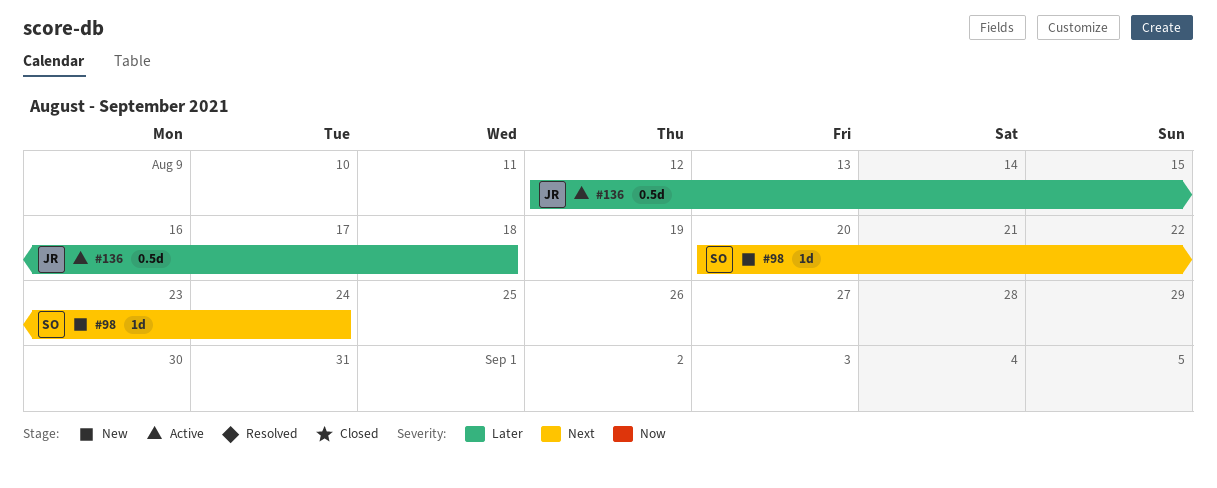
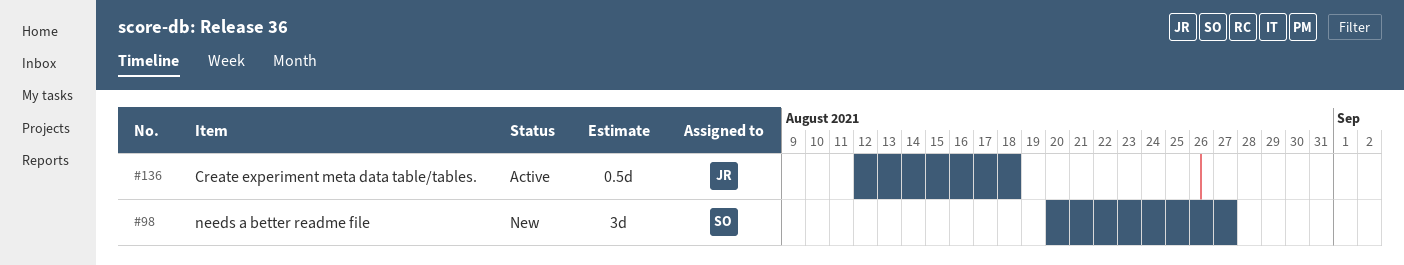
#98, estimate: 1d -> 3d
#98, due: Aug 24 -> Aug 27

